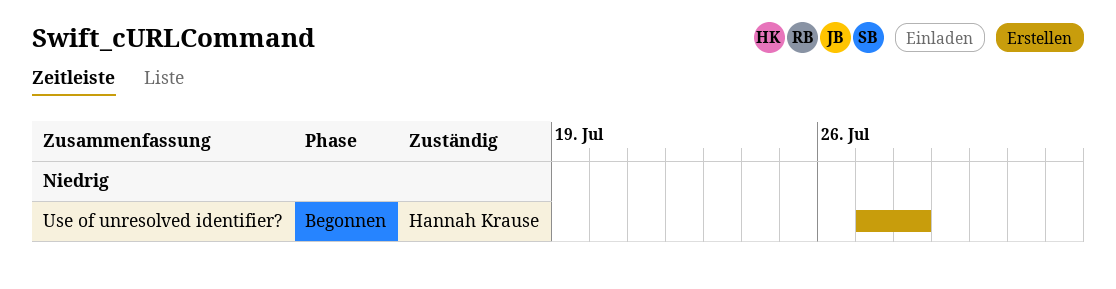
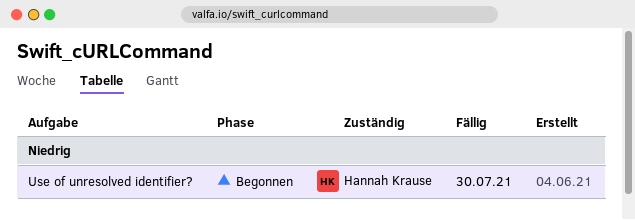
Use of unresolved identifier?, due: Jul 28 -> Jul 30

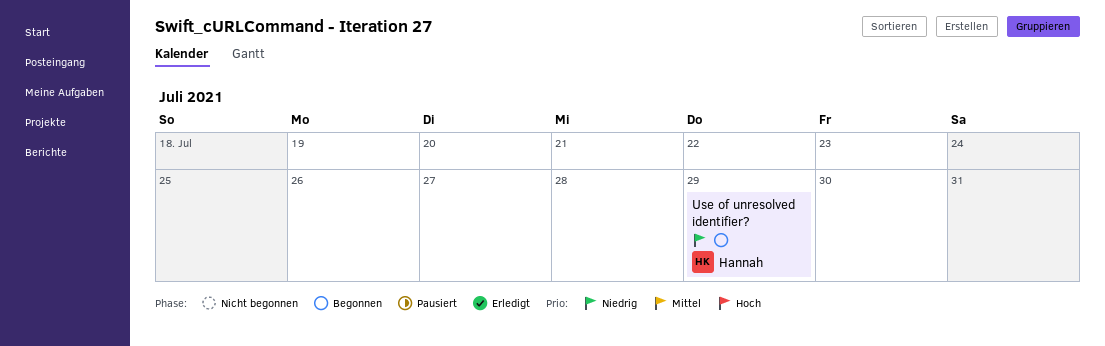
Use of unresolved identifier?, due: Jul 30 -> Jul 29

